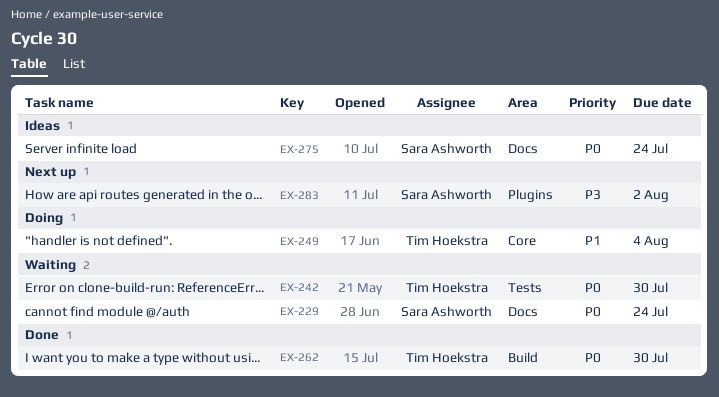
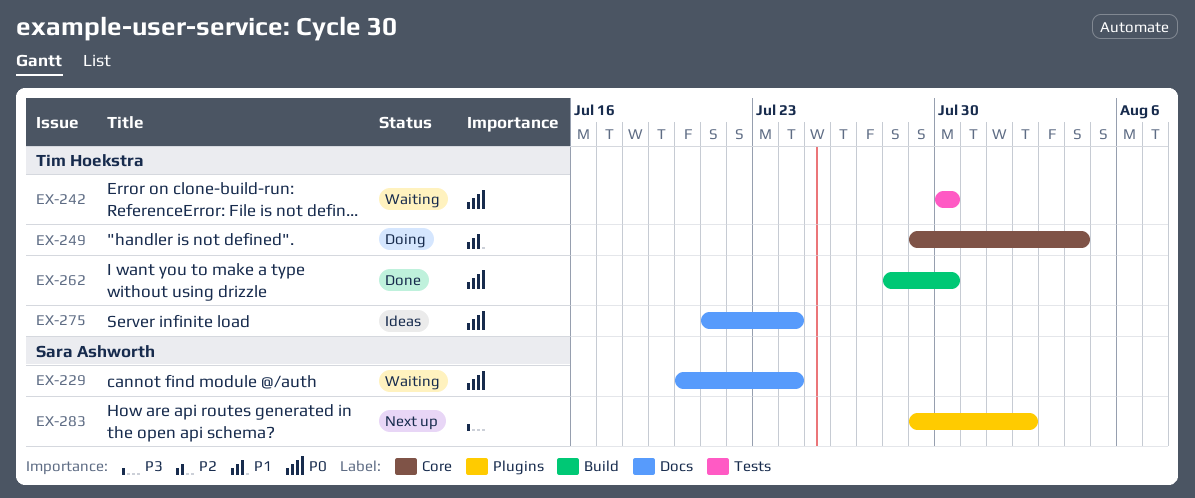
EX-275, owner: Sara Ashworth -> Tim Hoekstra

